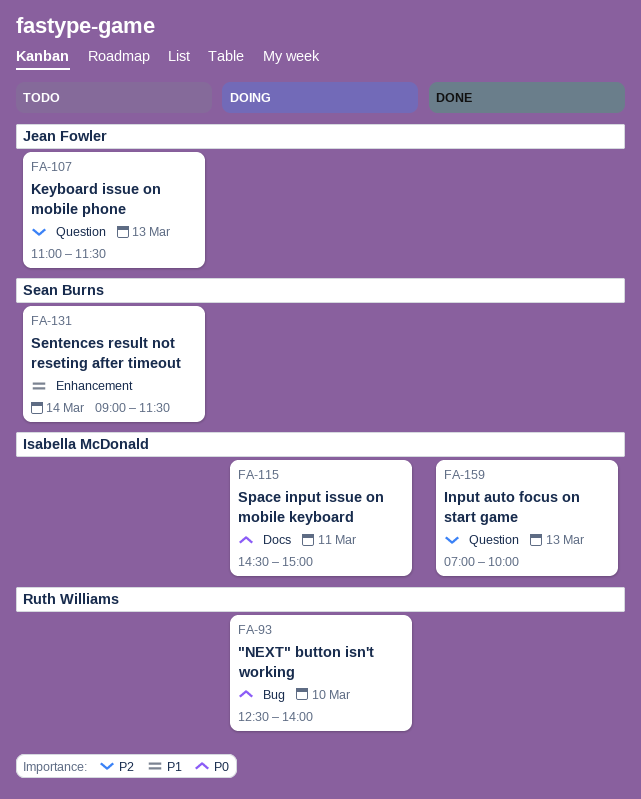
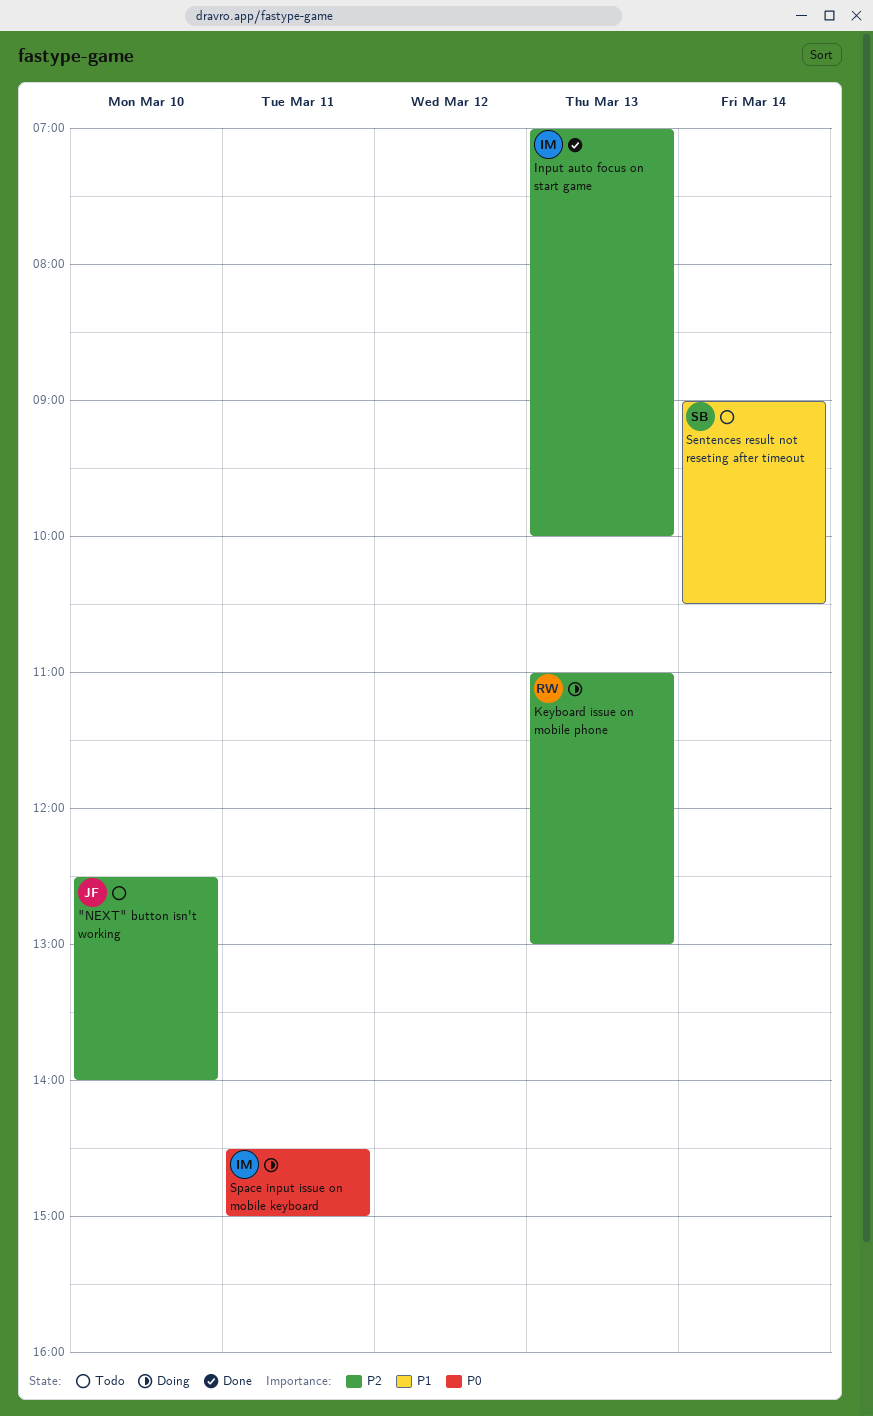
"NEXT" button isn't working, status: Doing -> Todo
"NEXT" button isn't working, owner: Ruth Williams -> Jean Fowler
"NEXT" button isn't working, priority: P0 -> P2
Keyboard issue on mobile phone, status: Todo -> Doing
Keyboard issue on mobile phone, owner: Jean Fowler -> Ruth Williams
Keyboard issue on mobile phone, ends: 11:30 -> 13:00
Sentences result not reseting after timeout, ends: 11:30 -> 10:30

